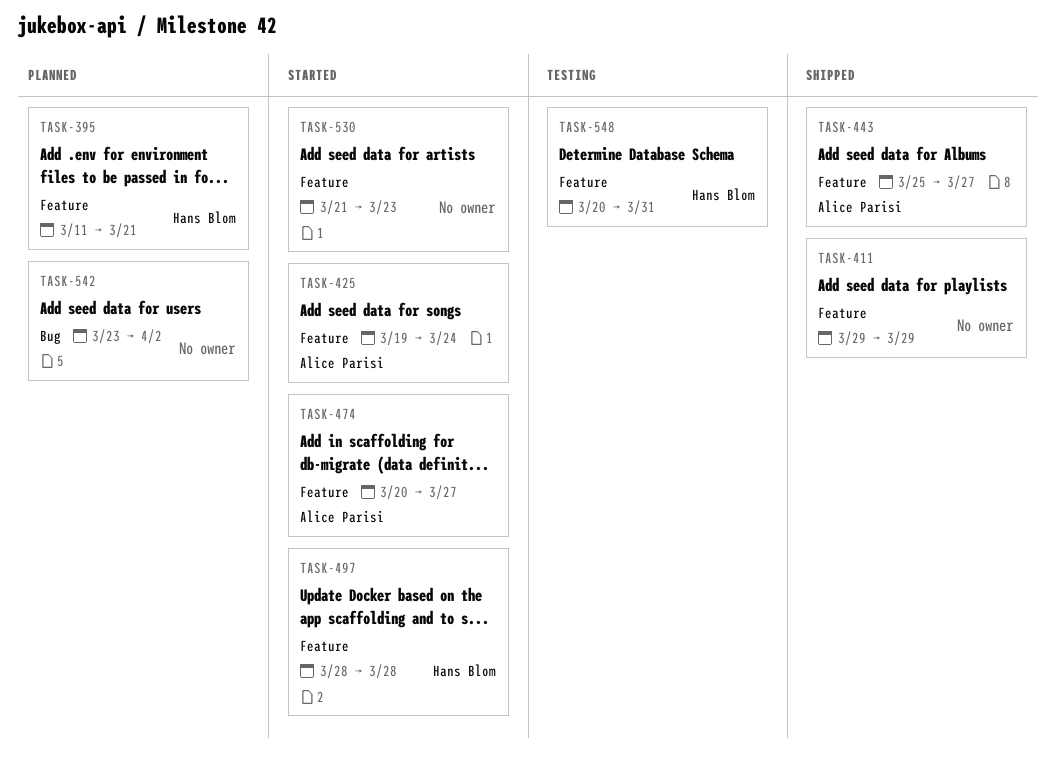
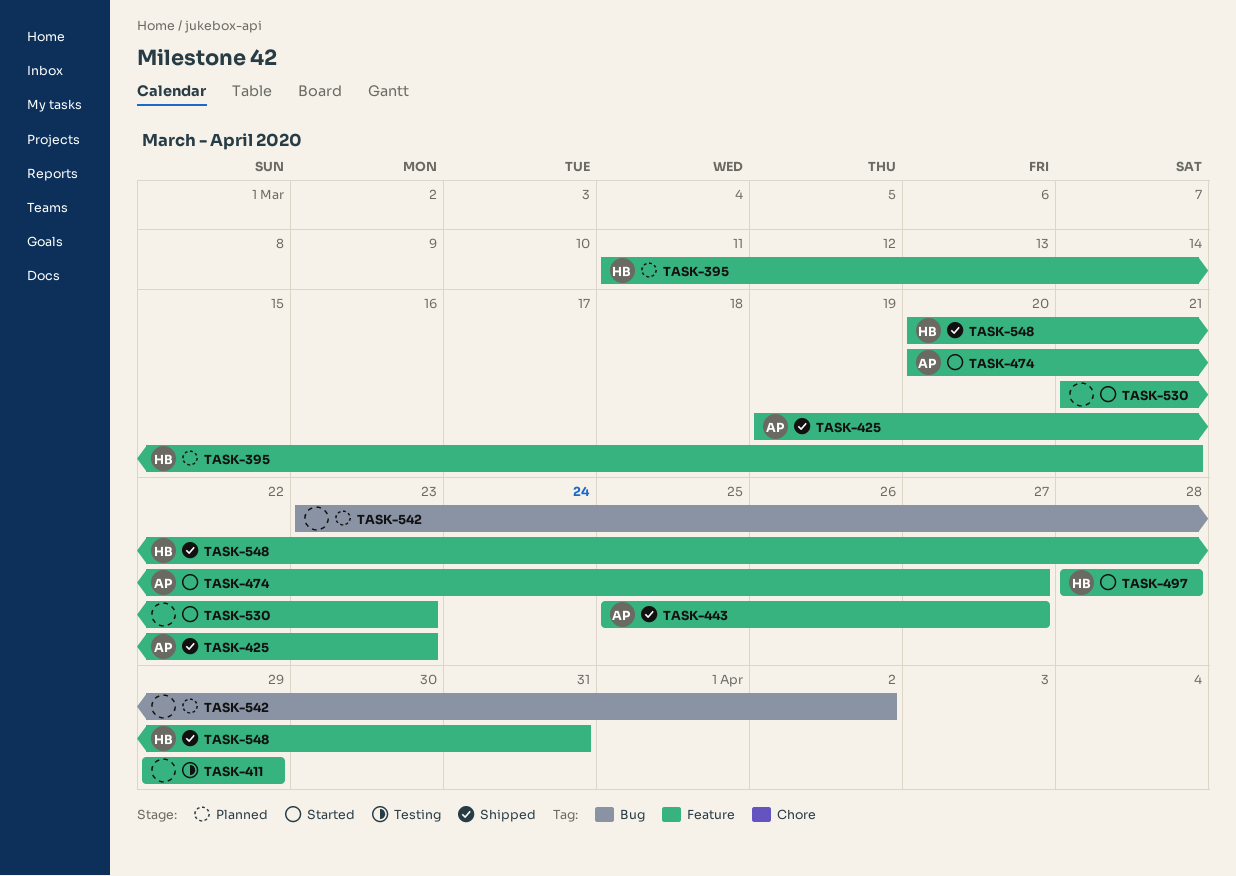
TASK-411, status: Shipped -> Testing
TASK-425, status: Started -> Shipped
TASK-425, due: Mar 24 -> Mar 23
TASK-548, status: Testing -> Shipped

